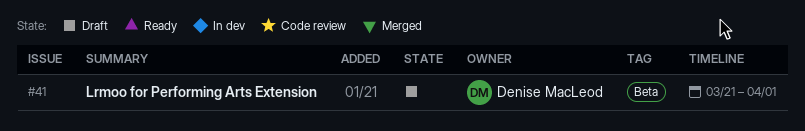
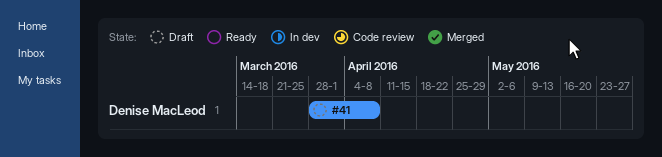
#41, start: Mar 21 -> Mar 28
#41, due: Apr 1 -> Apr 8

